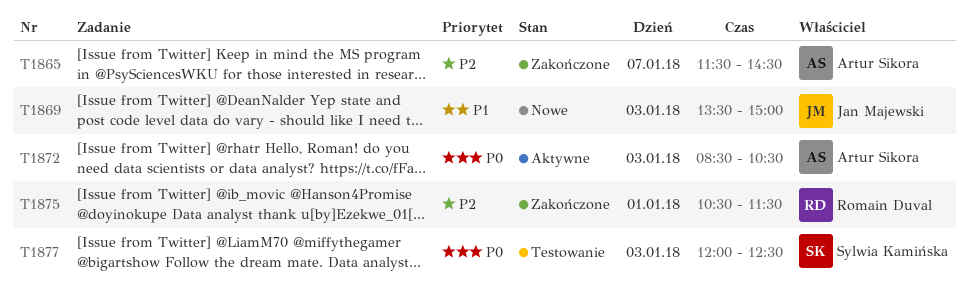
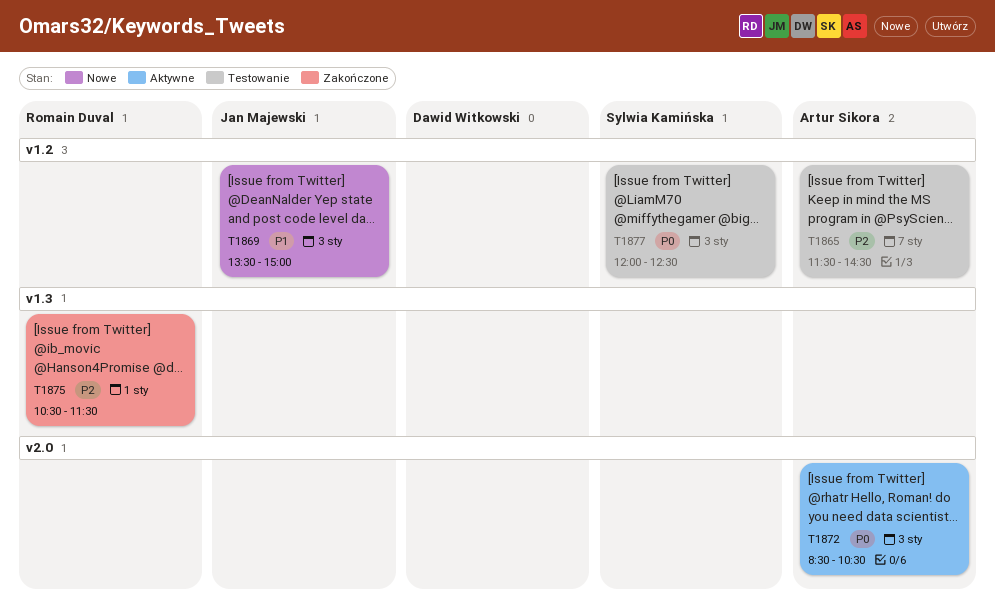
T1865, status: Zakończone -> Testowanie

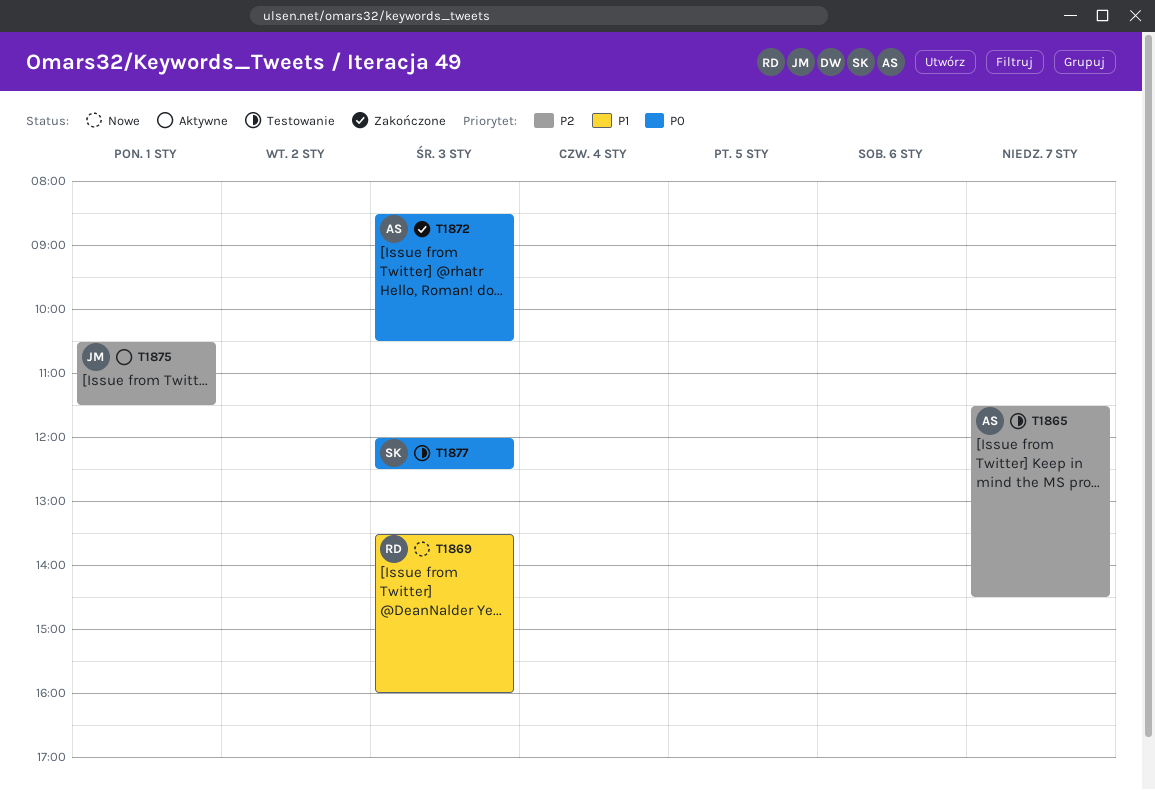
T1869, owner: Jan Majewski -> Romain Duval
T1869, ends: 15:00 -> 16:00
T1872, status: Aktywne -> Zakończone
T1875, status: Zakończone -> Aktywne
T1875, owner: Romain Duval -> Jan Majewski

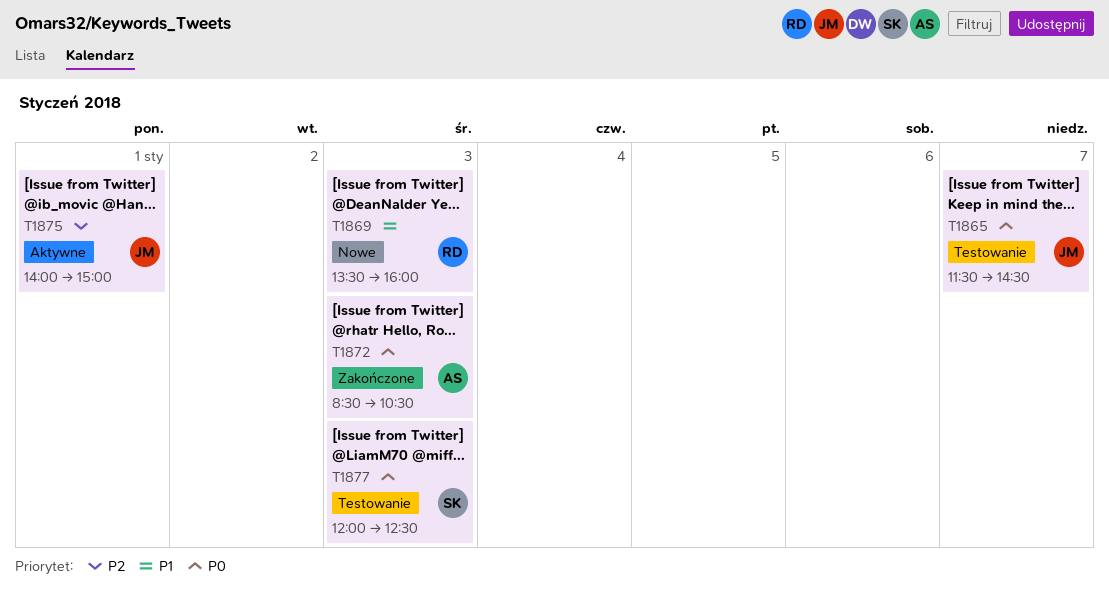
T1865, owner: AS -> JM
T1865, priority: P2 -> P0
T1875, begins: 10:30 -> 14:00
T1875, ends: 11:30 -> 15:00

